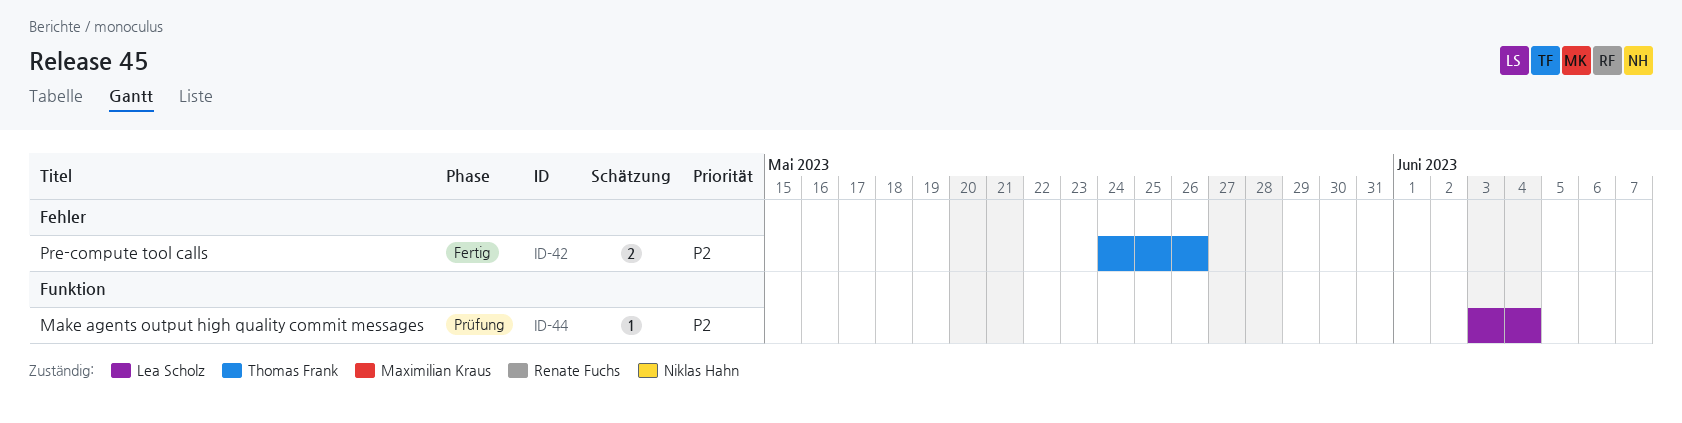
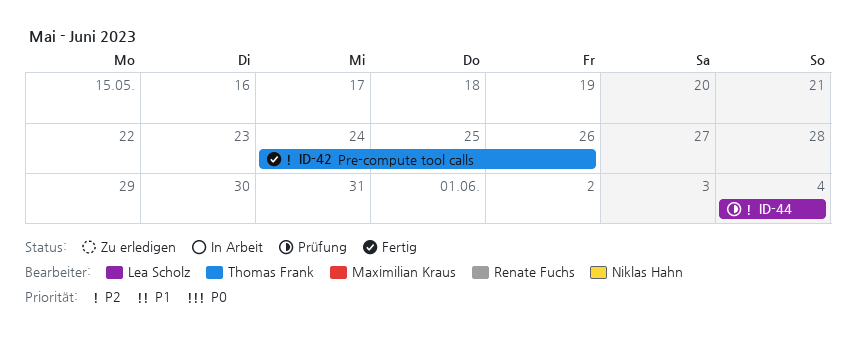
ID-44, start: Jun 3 -> Jun 4

